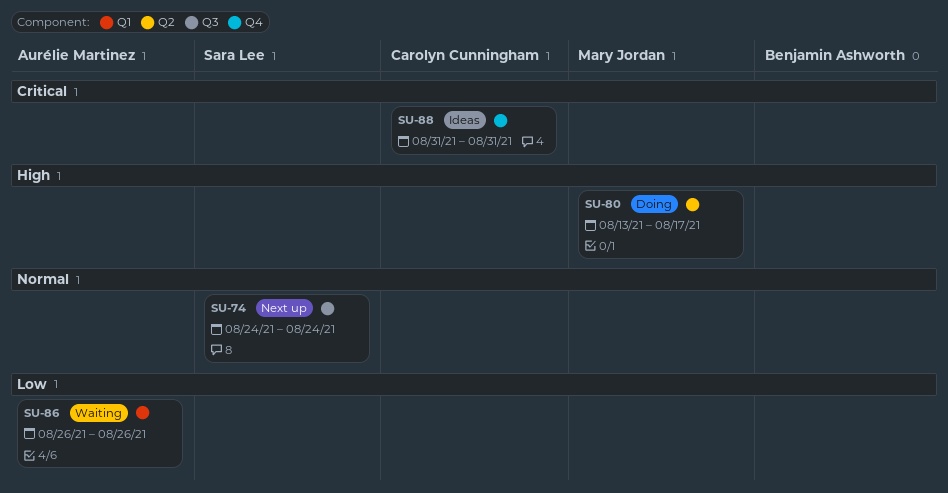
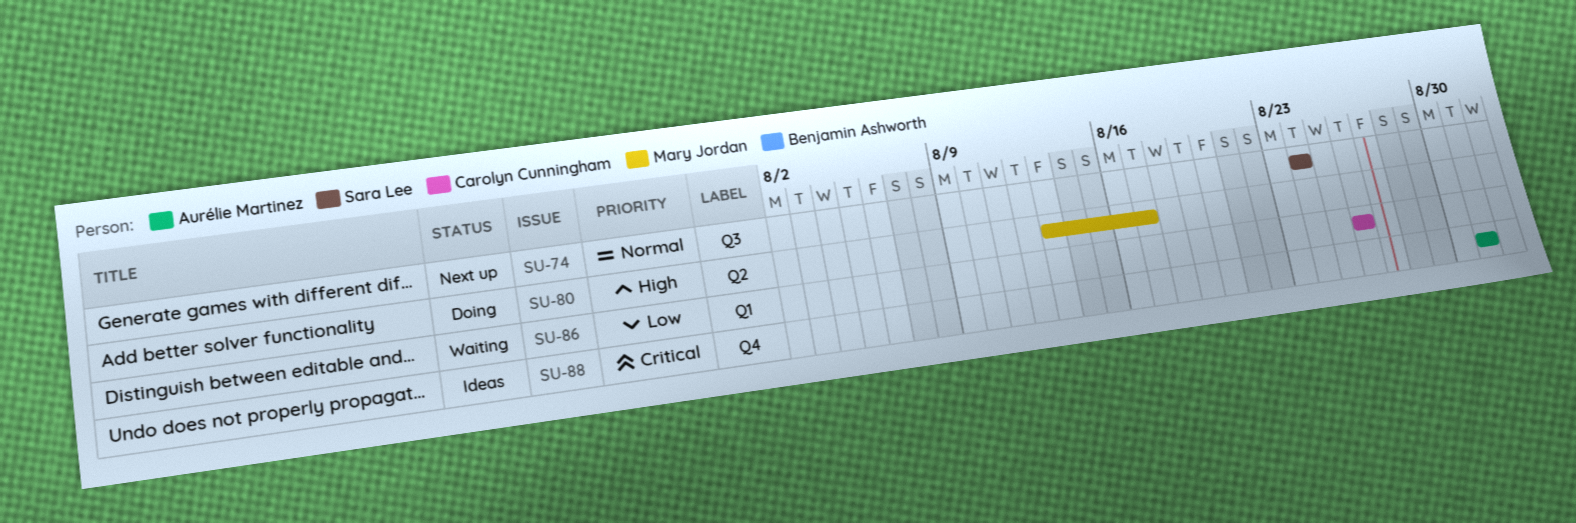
SU-86, owner: Aurélie Martinez -> Carolyn Cunningham
SU-88, owner: Carolyn Cunningham -> Aurélie Martinez

